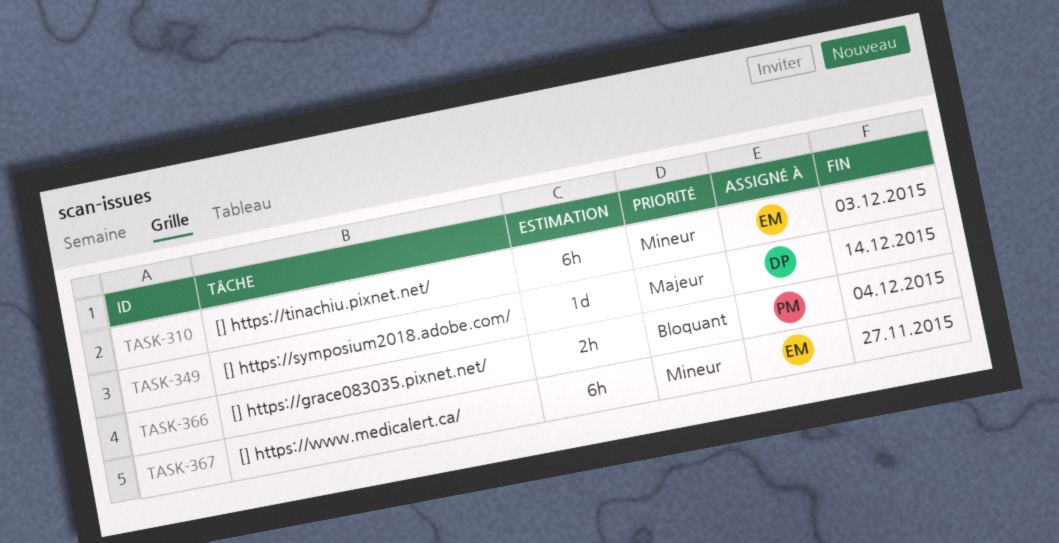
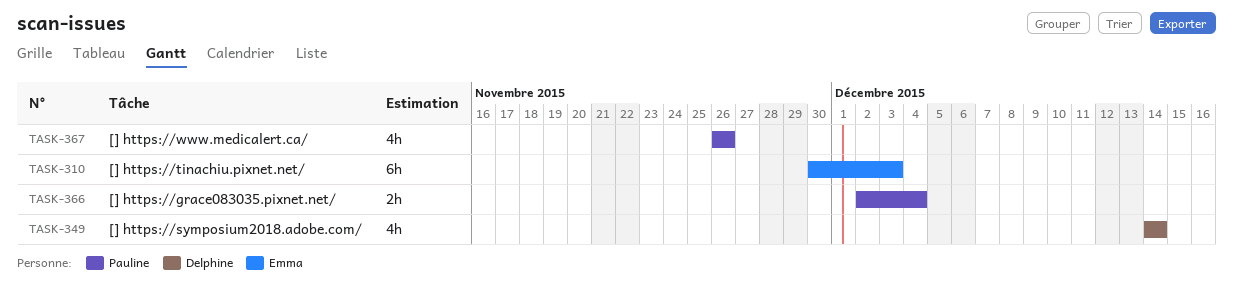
TASK-349, estimate: 1d -> 4h
TASK-367, owner: Emma -> Pauline
TASK-367, estimate: 6h -> 4h
TASK-367, due: Nov 27 -> Nov 26

